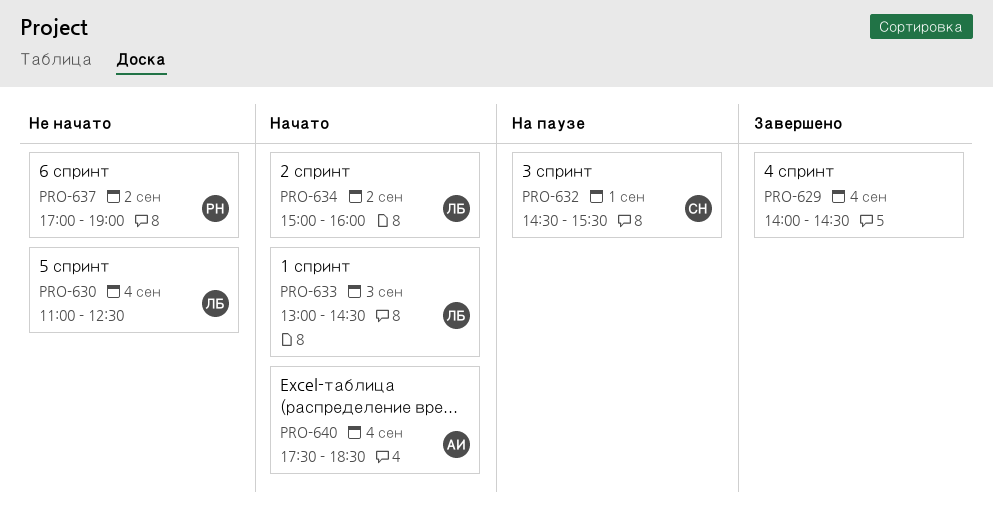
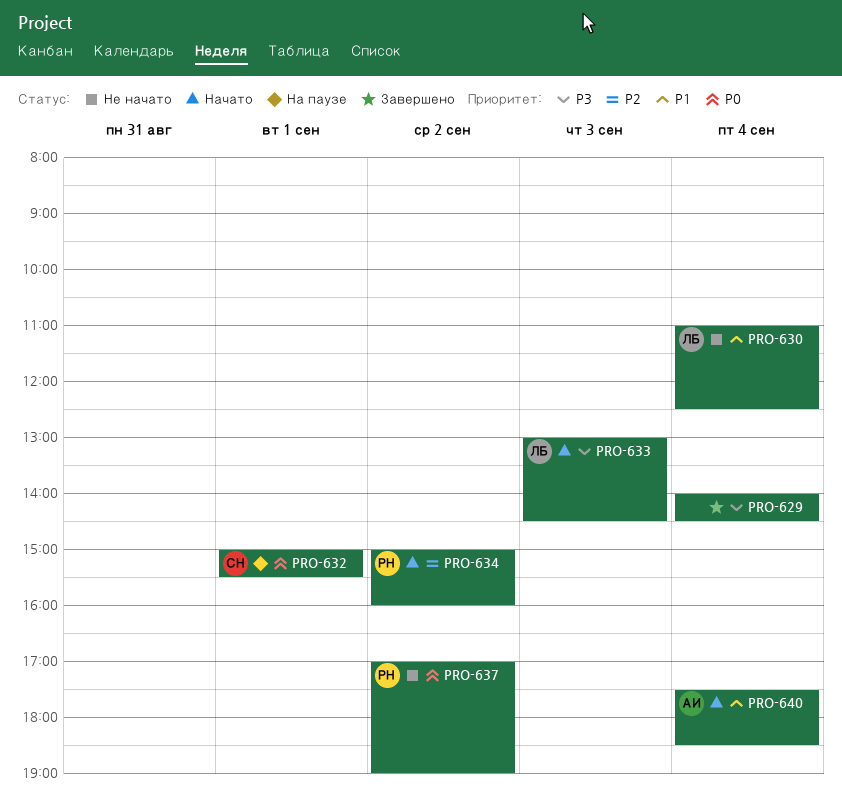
PRO-632, begins: 14:30 -> 15:00
PRO-634, owner: ЛБ -> РН

